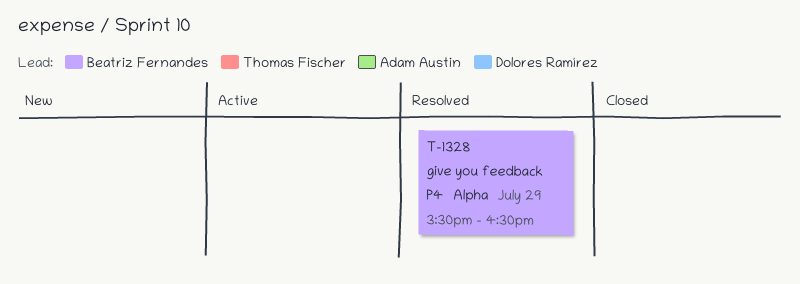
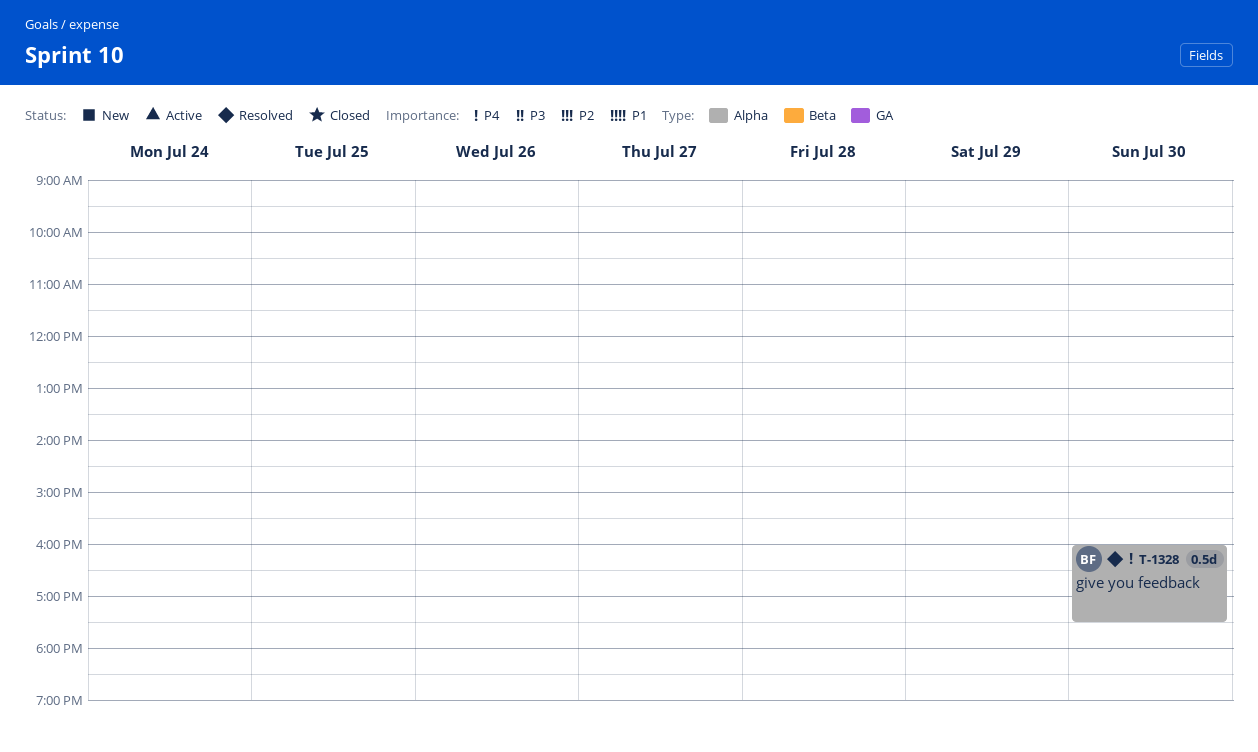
T-1328, day: Jul 29 -> Jul 30
T-1328, begins: 15:30 -> 16:00
T-1328, ends: 16:30 -> 17:30

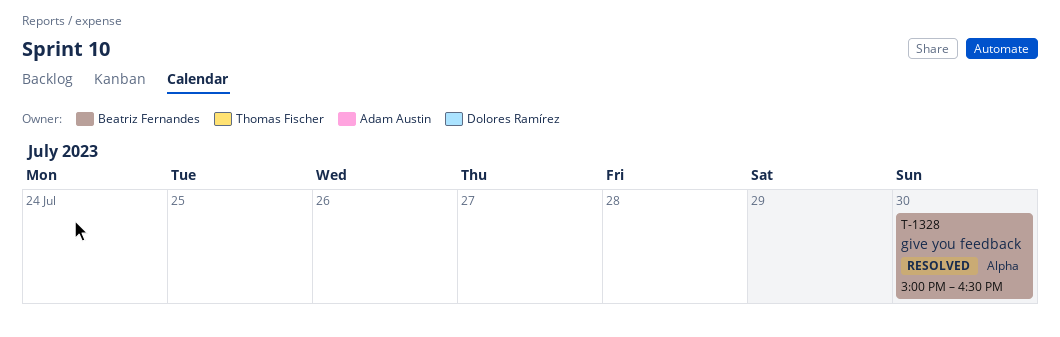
T-1328, begins: 16:00 -> 15:00
T-1328, ends: 17:30 -> 16:30

